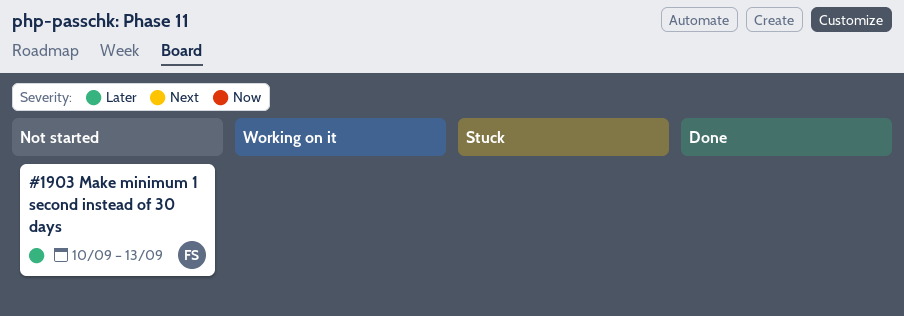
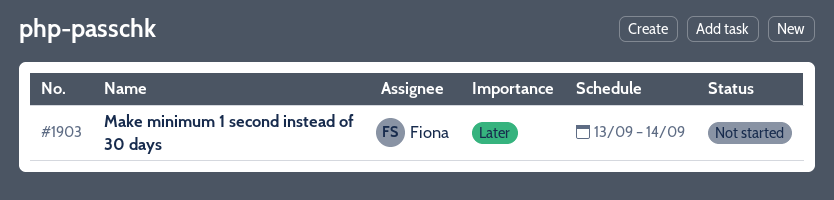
#1903, start: Sep 10 -> Sep 13
#1903, due: Sep 13 -> Sep 14

